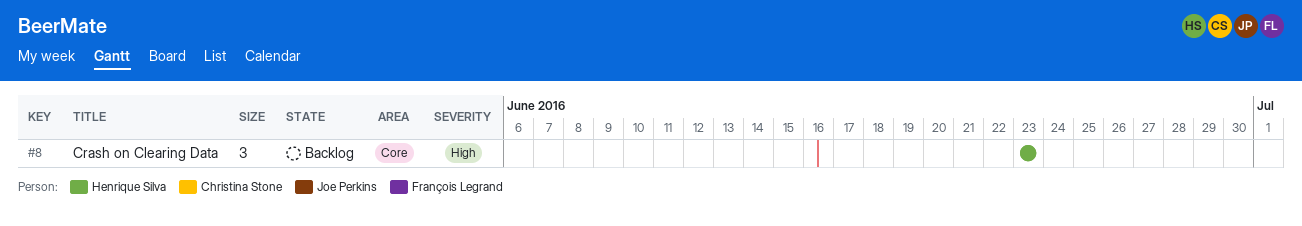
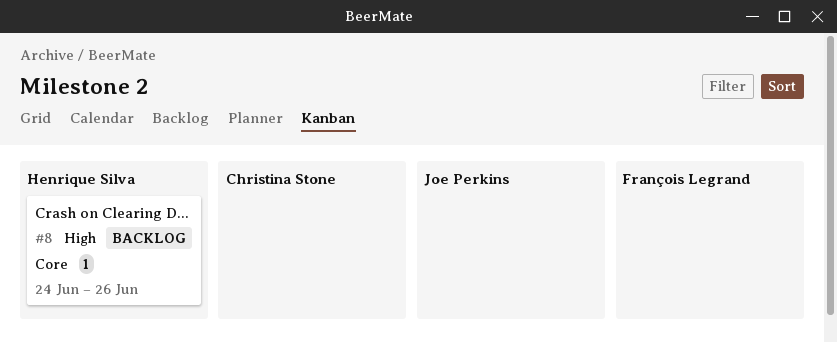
#8, estimate: 3 -> 1
#8, start: Jun 23 -> Jun 24
#8, due: Jun 23 -> Jun 26

